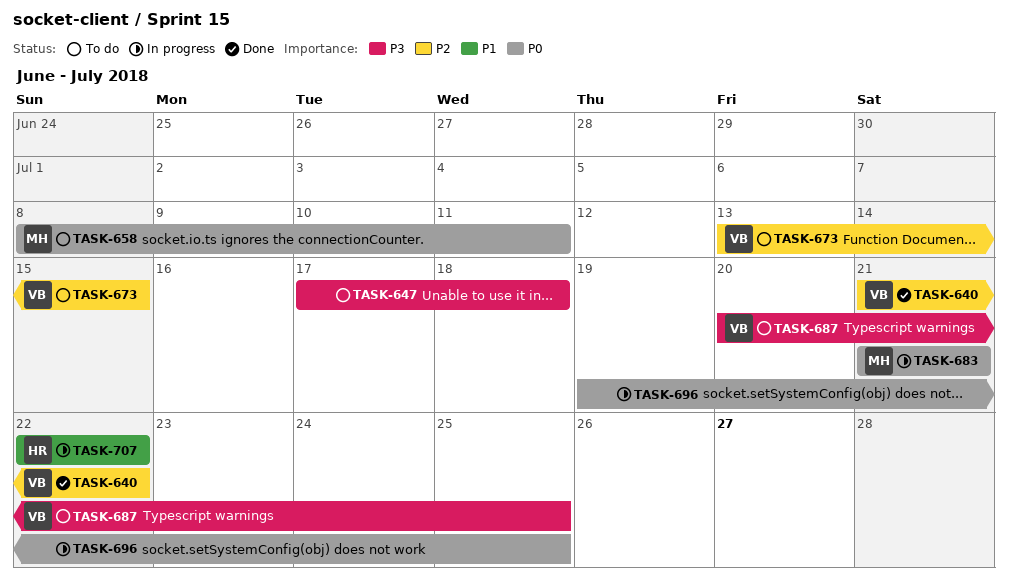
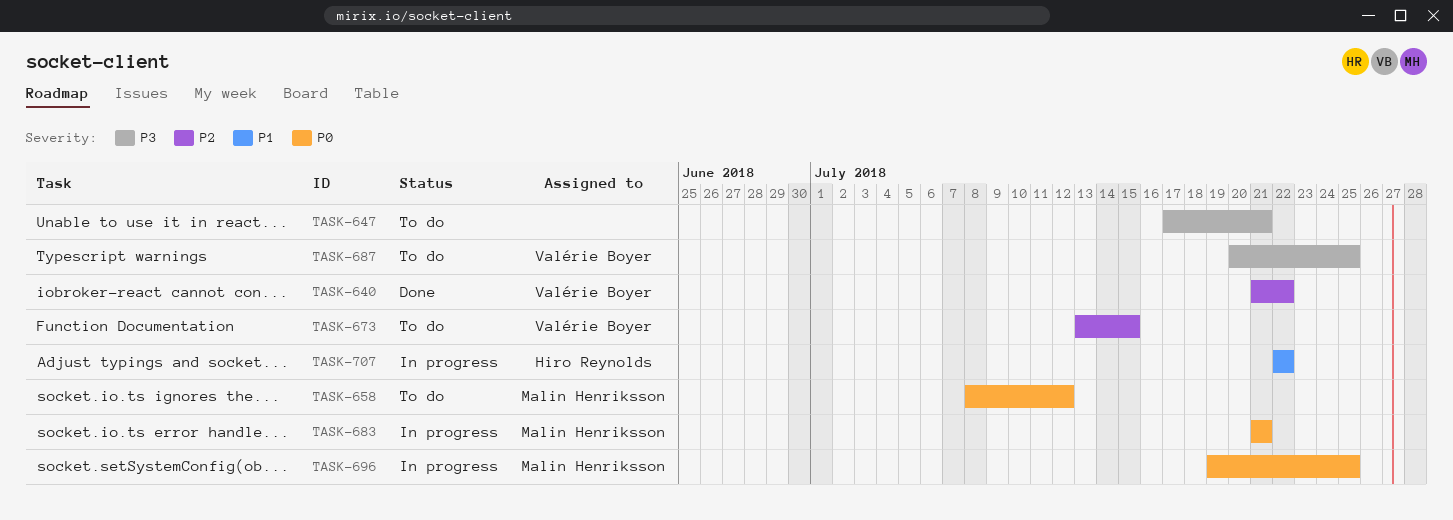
TASK-647, due: Jul 18 -> Jul 21
TASK-658, due: Jul 11 -> Jul 12
TASK-696, owner: none -> Malin Henriksson

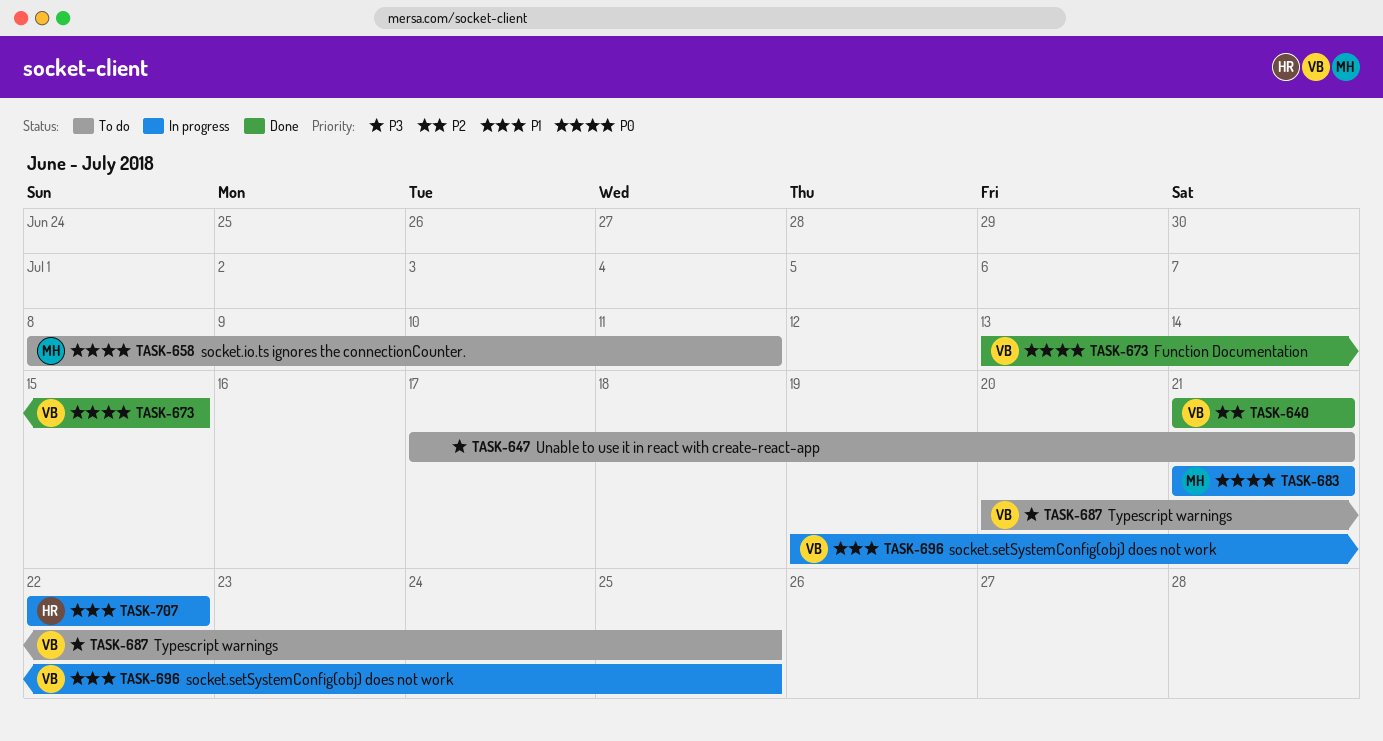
TASK-640, due: Jul 22 -> Jul 21
TASK-658, due: Jul 12 -> Jul 11
TASK-673, status: To do -> Done
TASK-673, priority: P2 -> P0
TASK-696, owner: Malin Henriksson -> Valérie Boyer
TASK-696, priority: P0 -> P1

